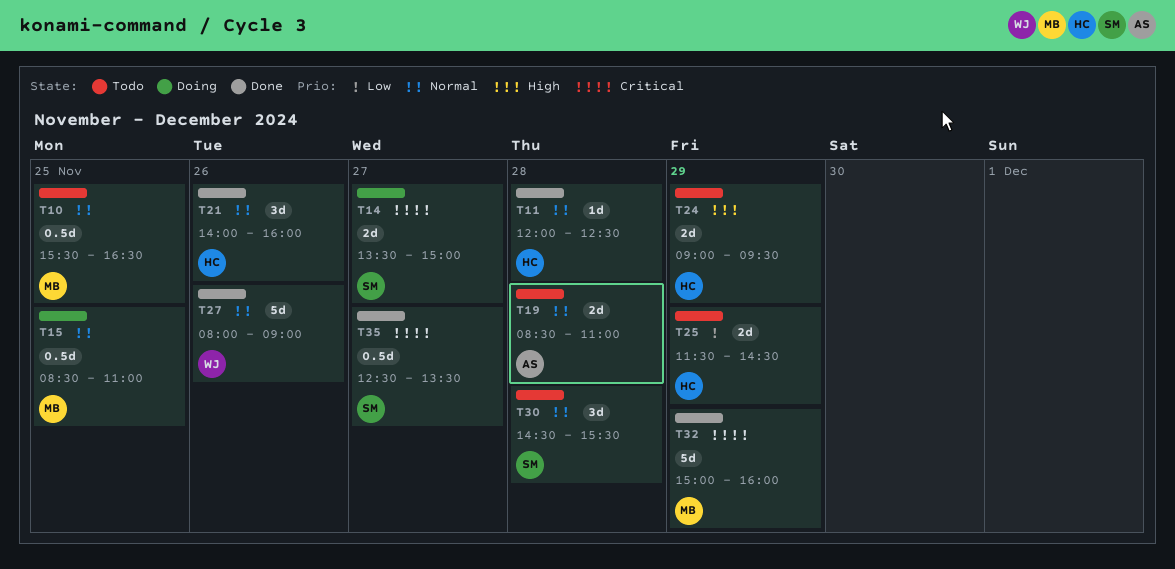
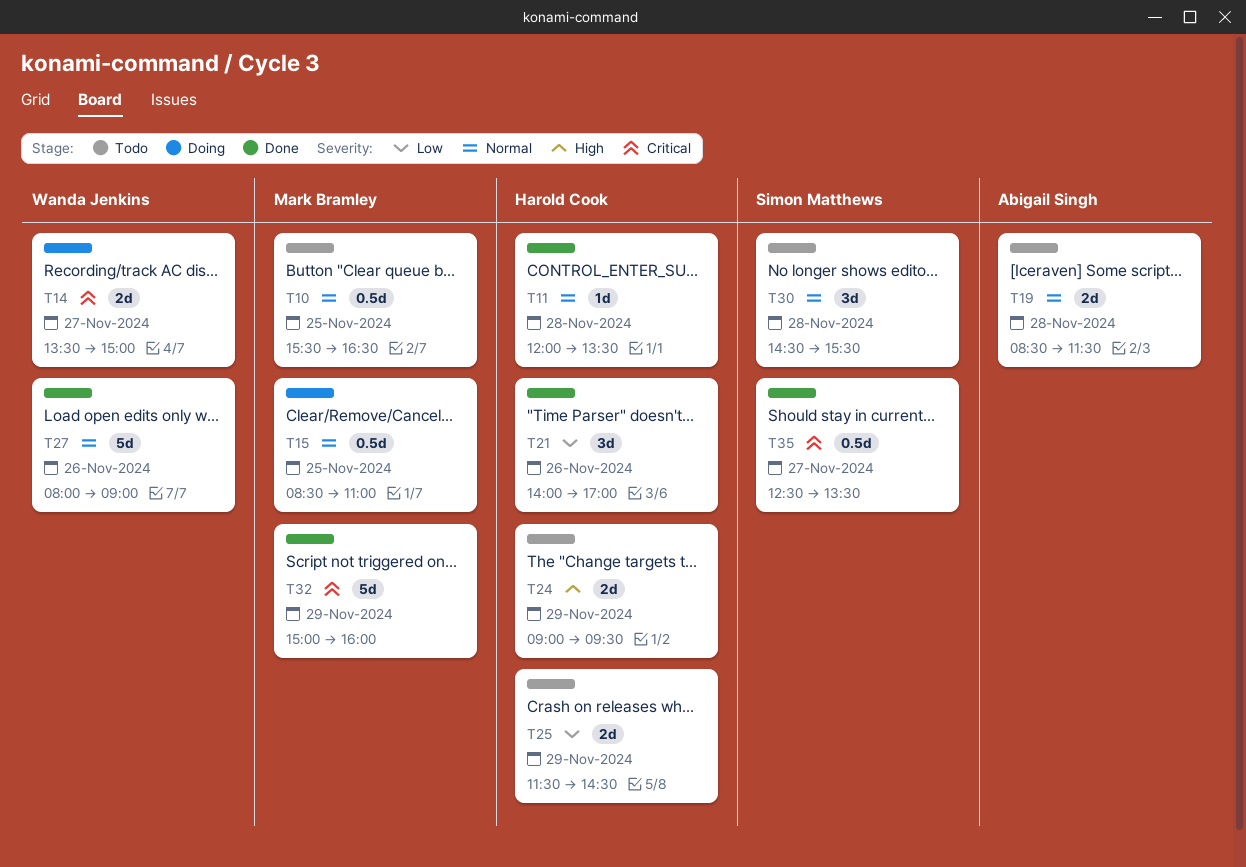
T11, ends: 12:30 -> 13:30
T14, owner: Simon Matthews -> Wanda Jenkins
T19, ends: 11:00 -> 11:30
T21, priority: Normal -> Low
T21, ends: 16:00 -> 17:00

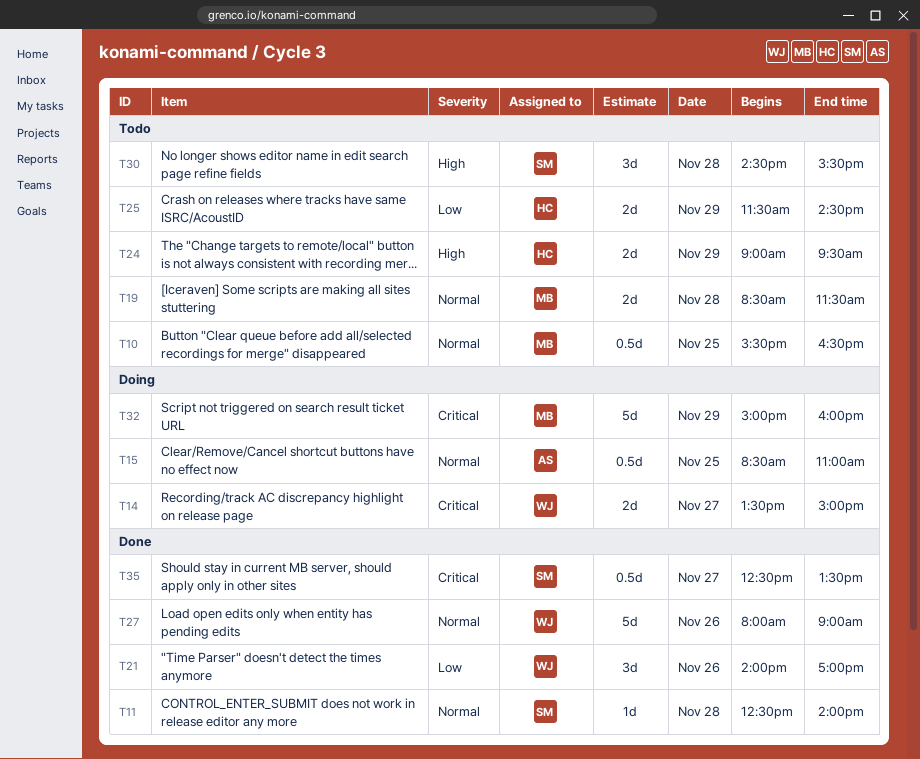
T11, owner: Harold Cook -> Simon Matthews
T11, begins: 12:00 -> 12:30
T11, ends: 13:30 -> 14:00
T15, owner: Mark Bramley -> Abigail Singh
T19, owner: Abigail Singh -> Mark Bramley
T21, owner: Harold Cook -> Wanda Jenkins
T30, priority: Normal -> High
T32, status: Done -> Doing

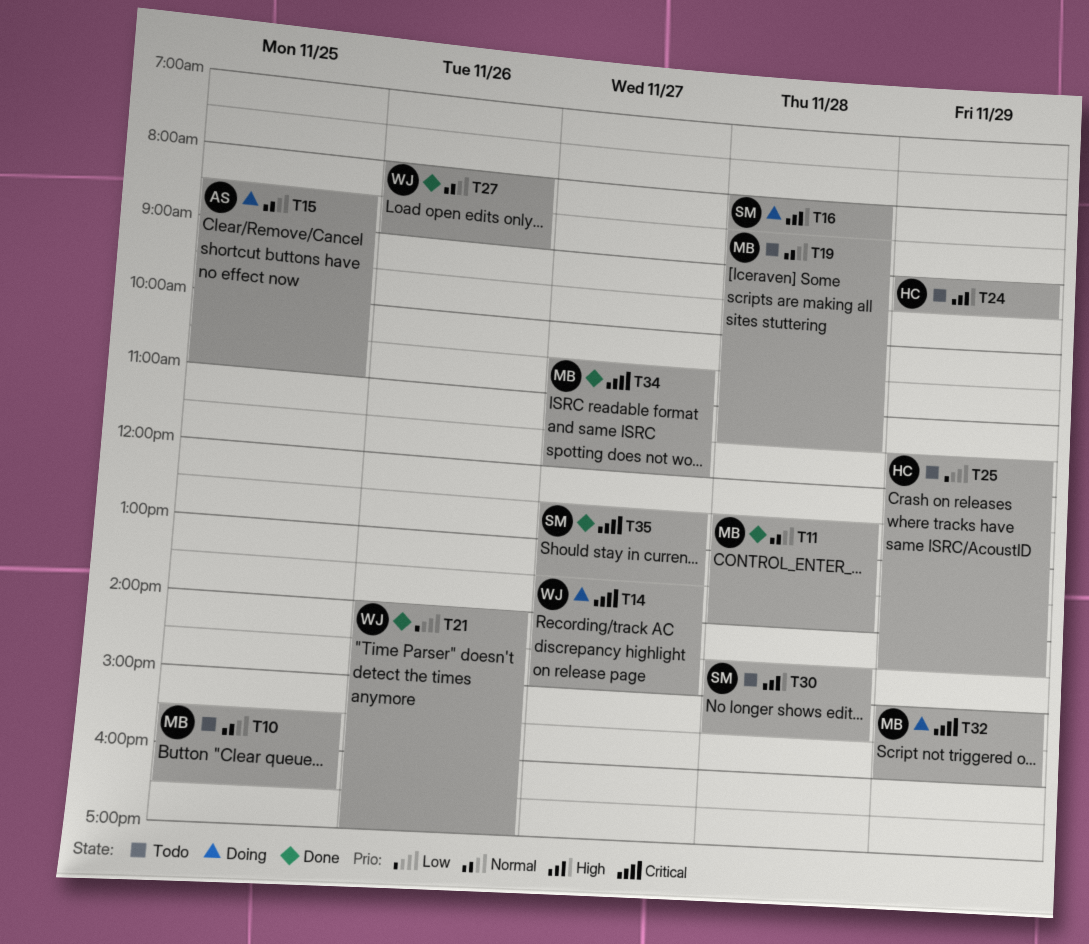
T11, owner: SM -> MB
T16: none -> present
T34: none -> present

